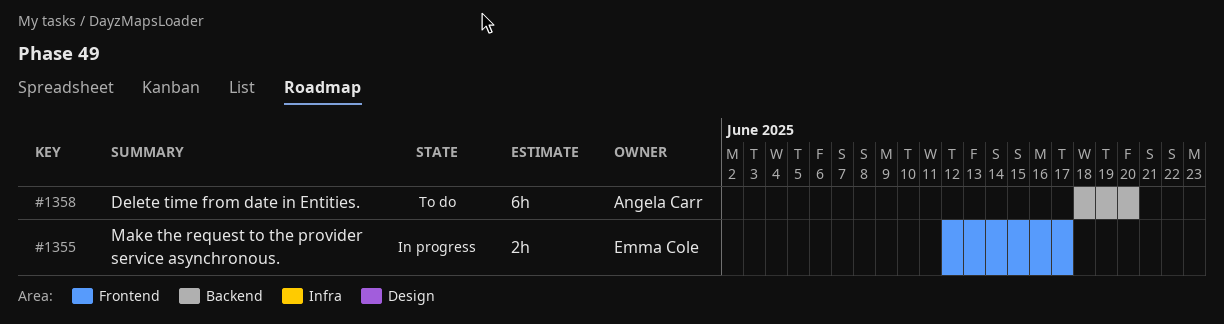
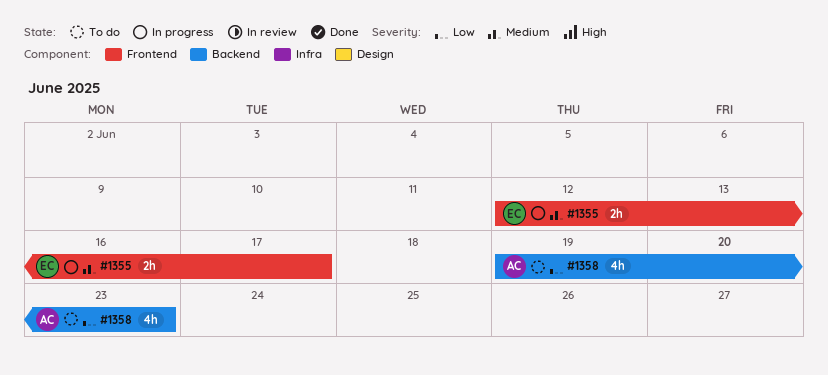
#1358, estimate: 6h -> 4h
#1358, start: Jun 18 -> Jun 19
#1358, due: Jun 20 -> Jun 23

